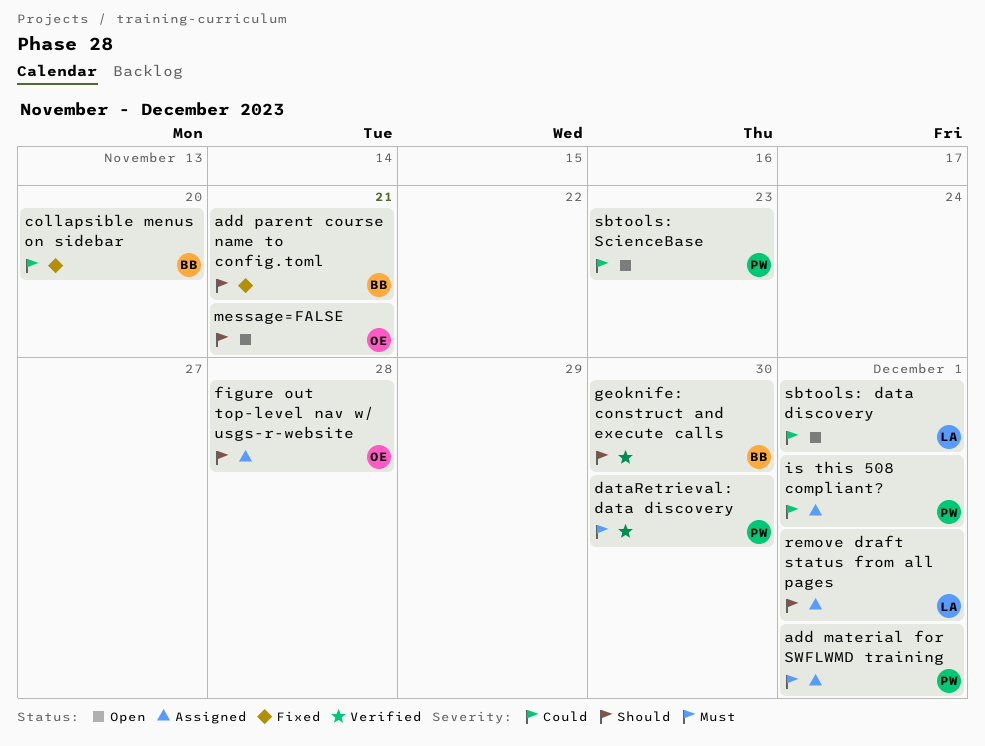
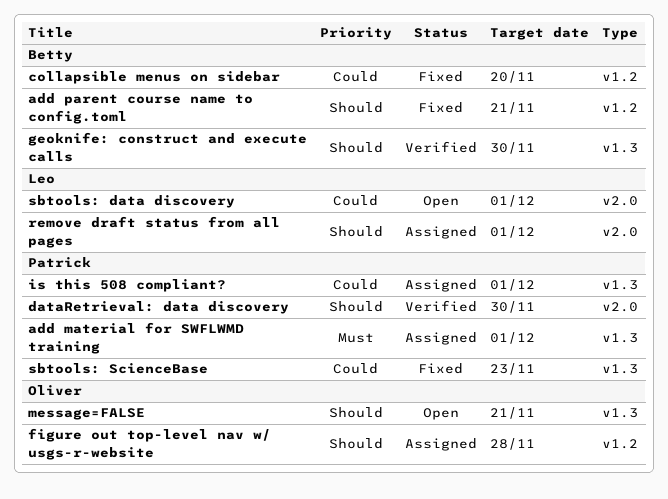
dataRetrieval: data discovery, priority: Must -> Should
sbtools: ScienceBase, status: Open -> Fixed

